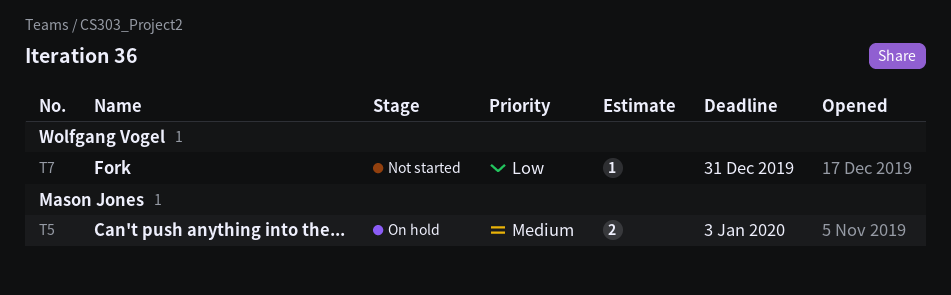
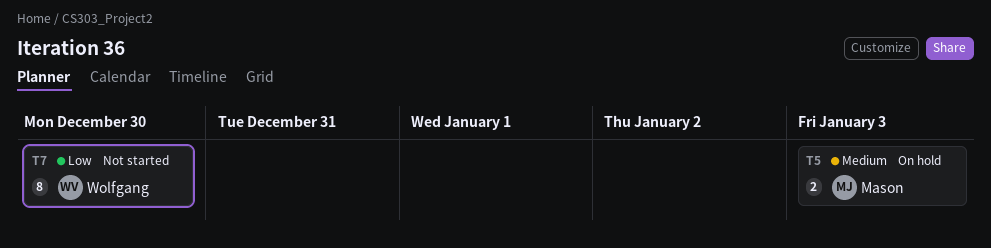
T7, estimate: 1 -> 8
T7, due: Dec 31 -> Dec 30

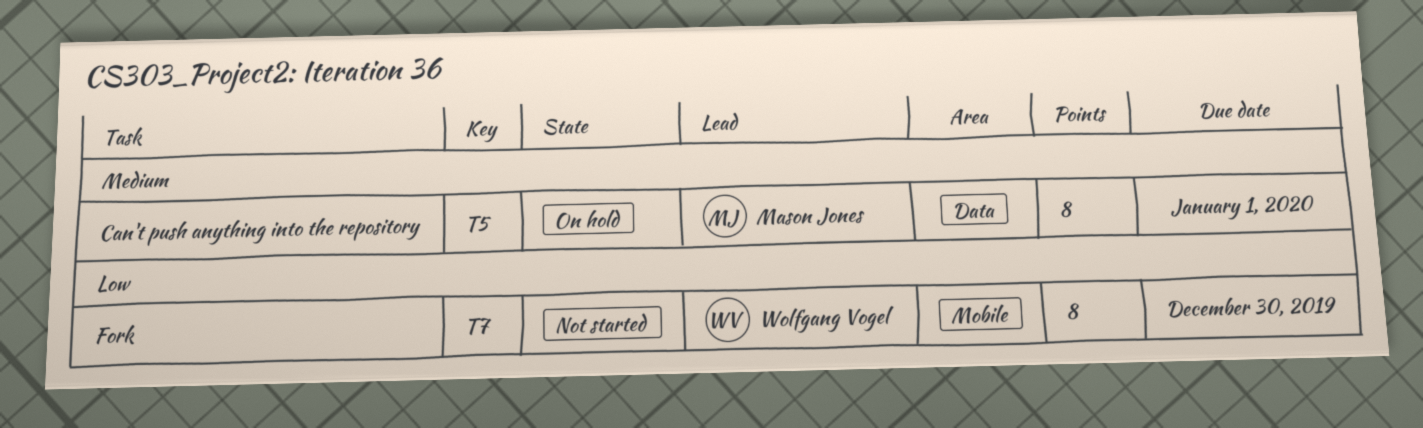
T5, estimate: 2 -> 8
T5, due: Jan 3 -> Jan 1

